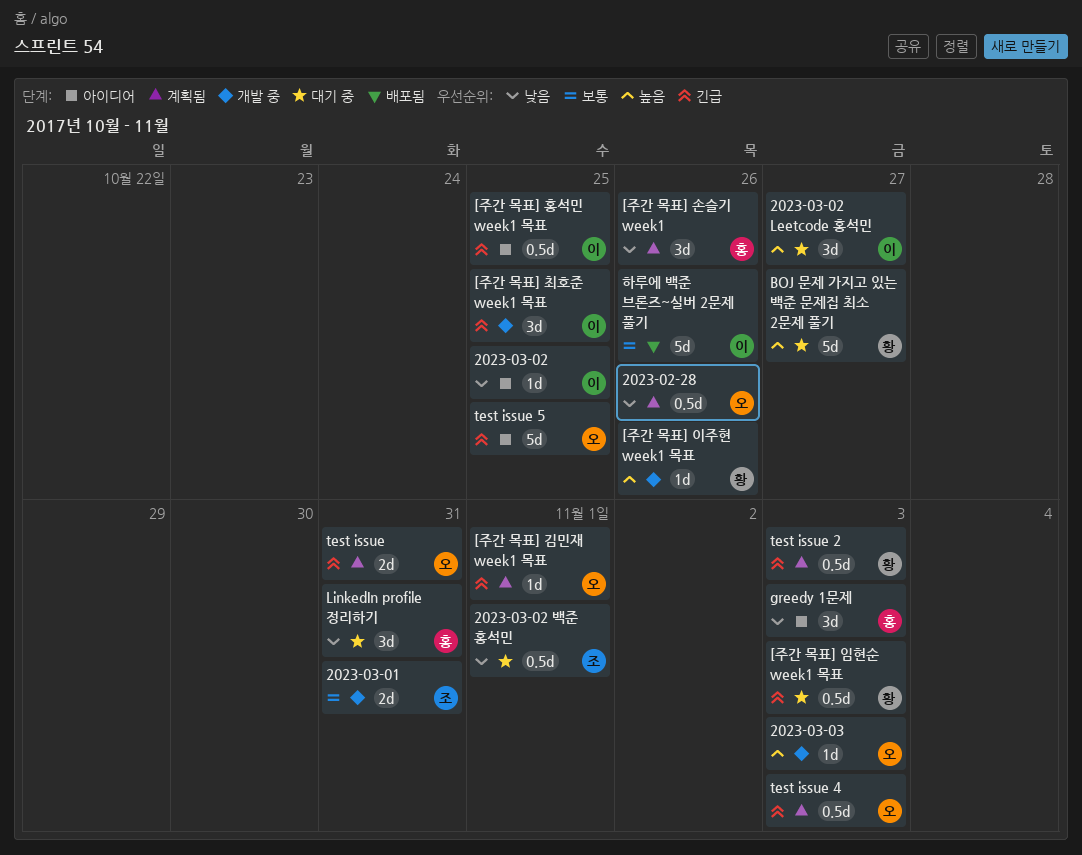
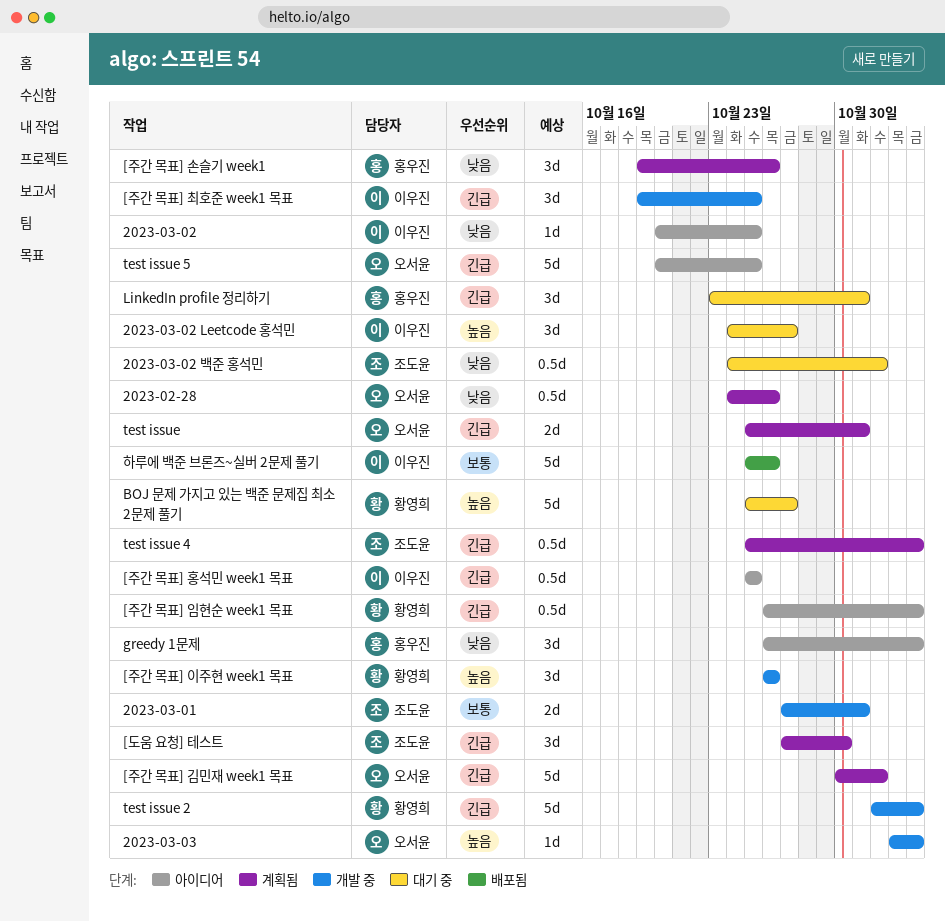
[도움 요청] 테스트: none -> present
[주간 목표] 김민재 week1 목표, estimate: 1d -> 5d
[주간 목표] 이주현 week1 목표, estimate: 1d -> 3d
[주간 목표] 임현순 week1 목표, status: 대기 중 -> 아이디어
LinkedIn profile 정리하기, priority: 낮음 -> 긴급
test issue 2, status: 계획됨 -> 개발 중
test issue 2, estimate: 0.5d -> 5d
test issue 4, owner: 오서윤 -> 조도윤

